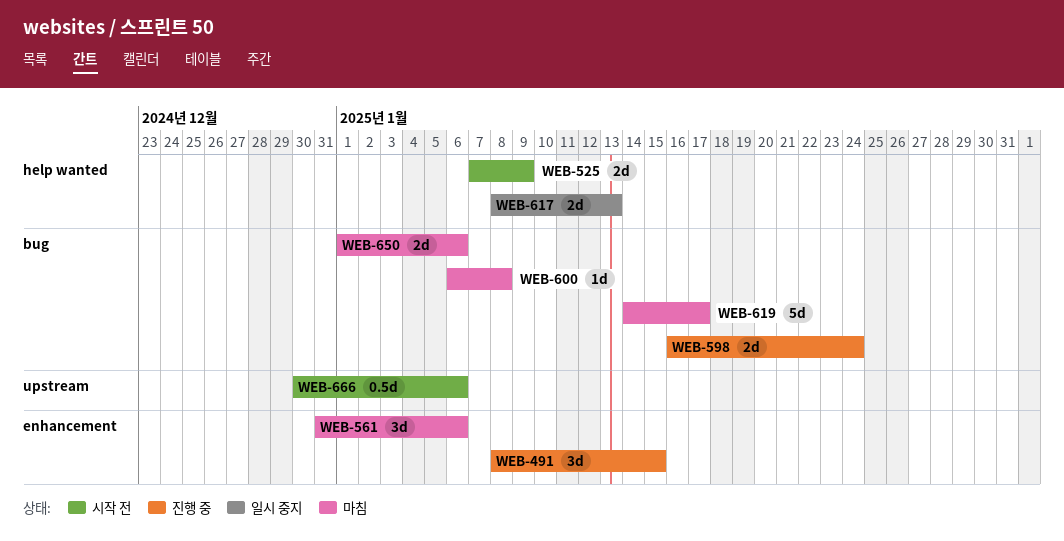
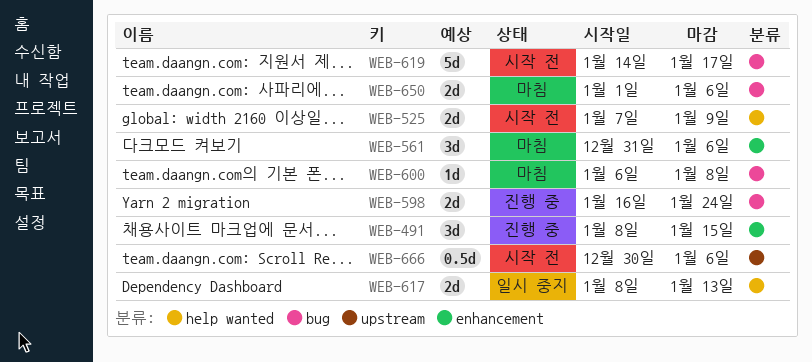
WEB-619, status: 마침 -> 시작 전

